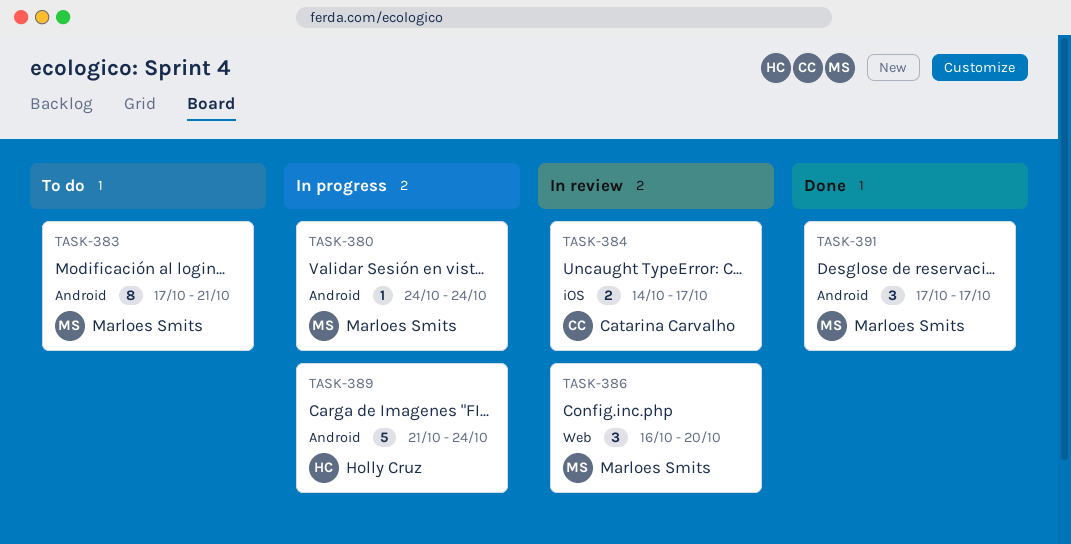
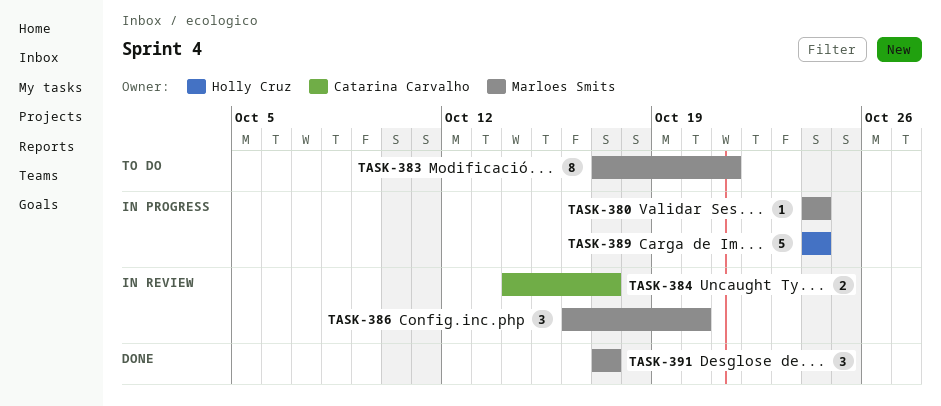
TASK-389, start: Oct 21 -> Oct 24

